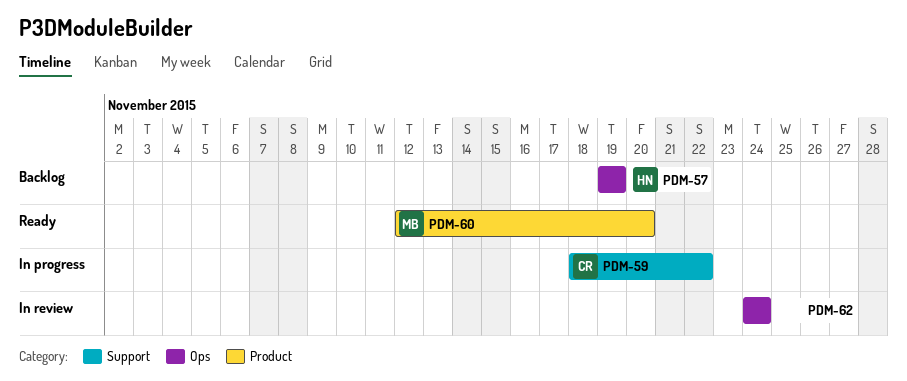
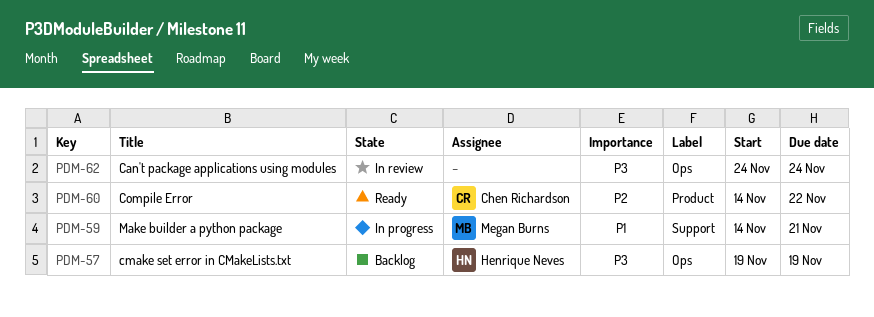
PDM-59, owner: Chen Richardson -> Megan Burns
PDM-59, start: Nov 18 -> Nov 14
PDM-59, due: Nov 22 -> Nov 21
PDM-60, owner: Megan Burns -> Chen Richardson
PDM-60, start: Nov 12 -> Nov 14
PDM-60, due: Nov 20 -> Nov 22

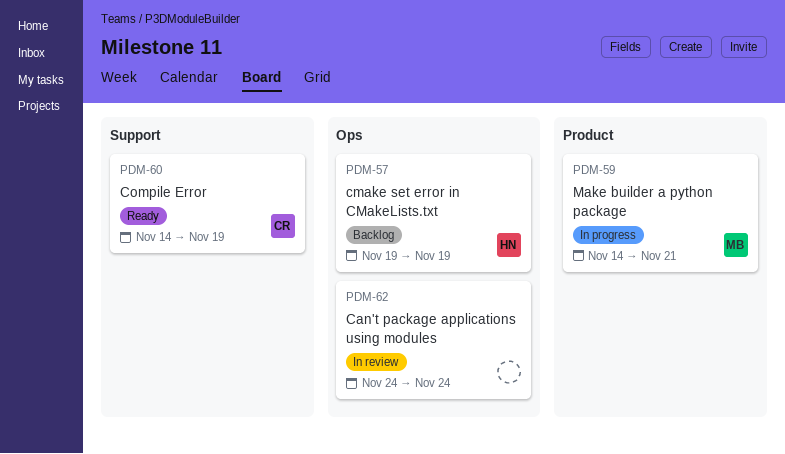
PDM-59, label: Support -> Product
PDM-60, label: Product -> Support
PDM-60, due: Nov 22 -> Nov 19

